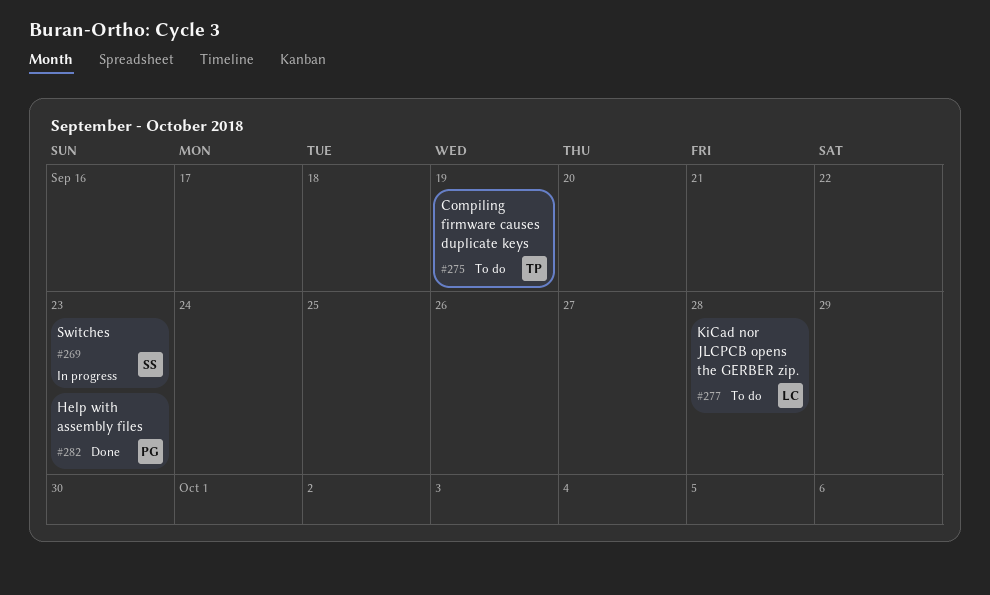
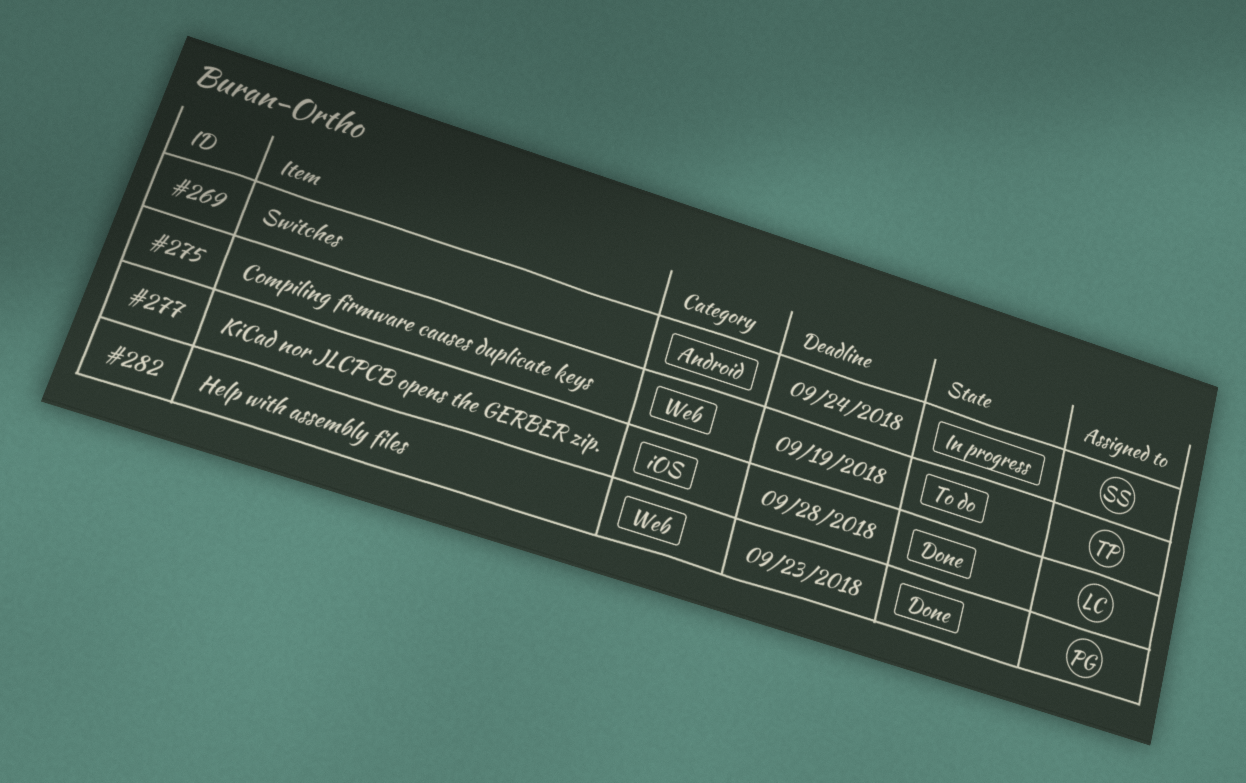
#269, due: Sep 23 -> Sep 24
#277, status: To do -> Done

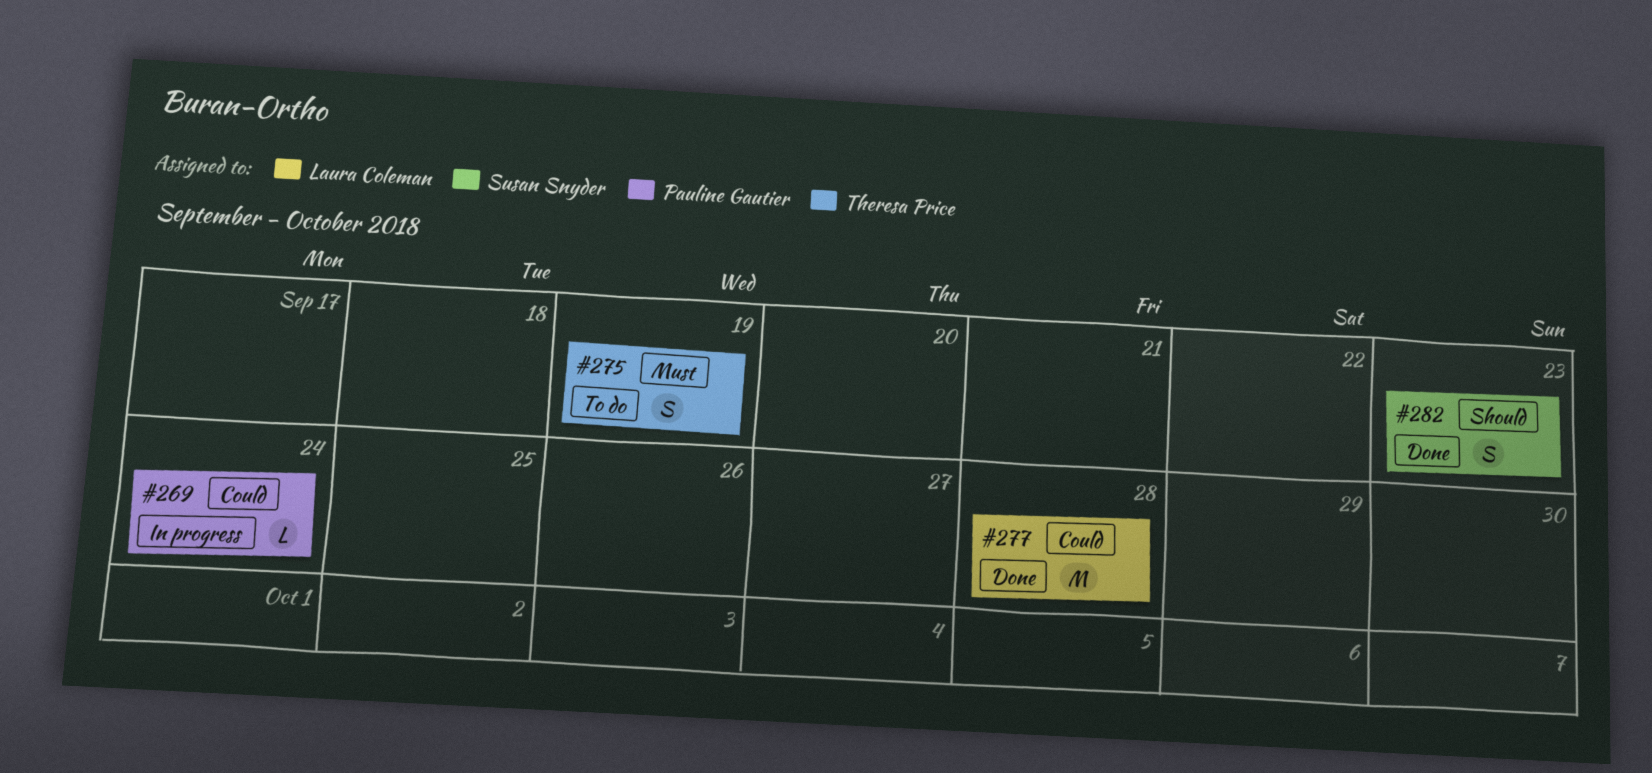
#269, owner: Susan Snyder -> Pauline Gautier
#282, owner: Pauline Gautier -> Susan Snyder

